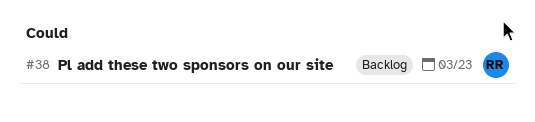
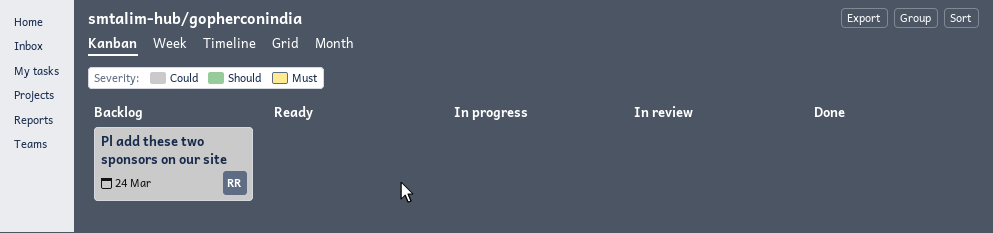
Pl add these two sponsors on our site, due: Mar 23 -> Mar 24

